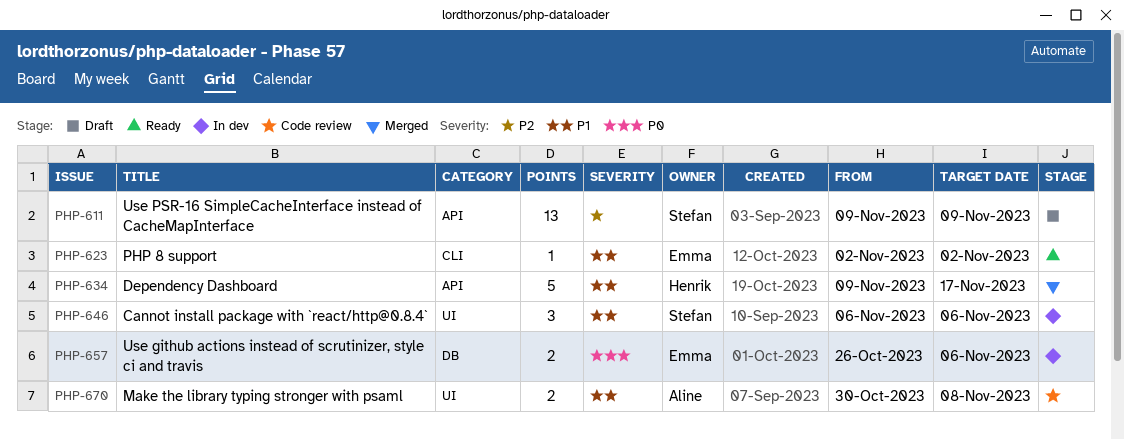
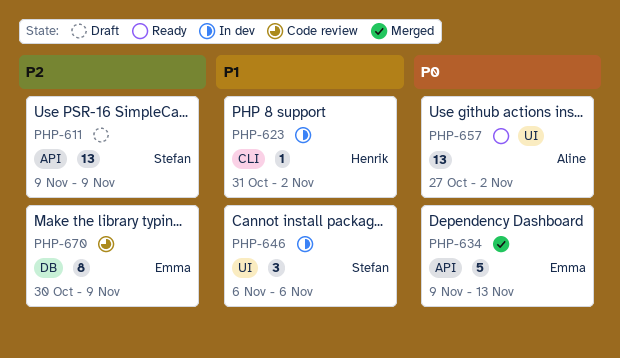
PHP-623, status: Ready -> In dev
PHP-623, owner: Emma -> Henrik
PHP-623, start: Nov 2 -> Oct 31
PHP-634, owner: Henrik -> Emma
PHP-634, priority: P1 -> P0
PHP-634, due: Nov 17 -> Nov 13
PHP-657, status: In dev -> Ready
PHP-657, owner: Emma -> Aline
PHP-657, label: DB -> UI
PHP-657, estimate: 2 -> 13
PHP-657, start: Oct 26 -> Oct 27
PHP-657, due: Nov 6 -> Nov 2
PHP-670, owner: Aline -> Emma
PHP-670, priority: P1 -> P2
PHP-670, label: UI -> DB
PHP-670, estimate: 2 -> 8
PHP-670, due: Nov 8 -> Nov 9

